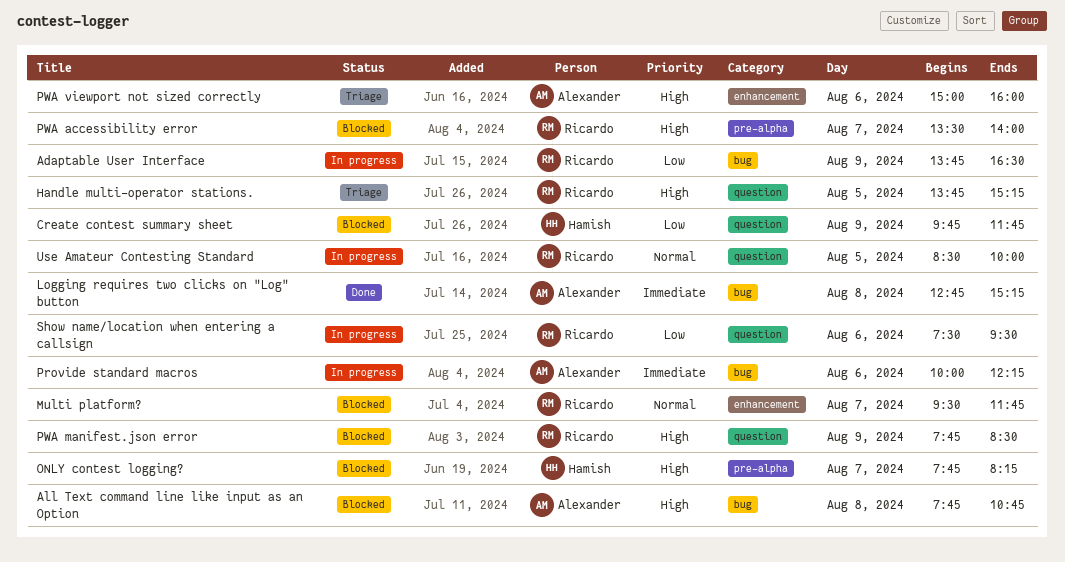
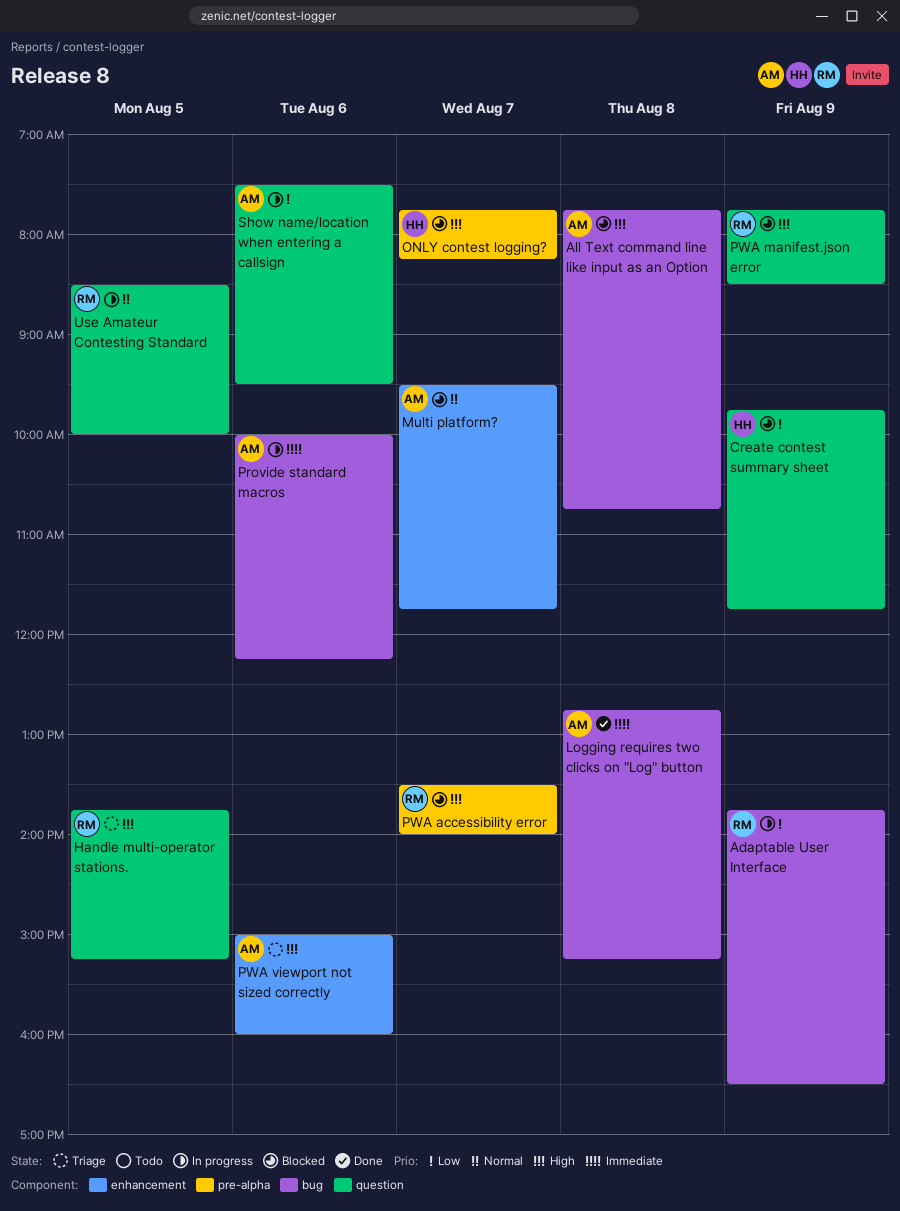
Multi platform?, owner: Ricardo -> Alexander
Show name/location when entering a callsign, owner: Ricardo -> Alexander

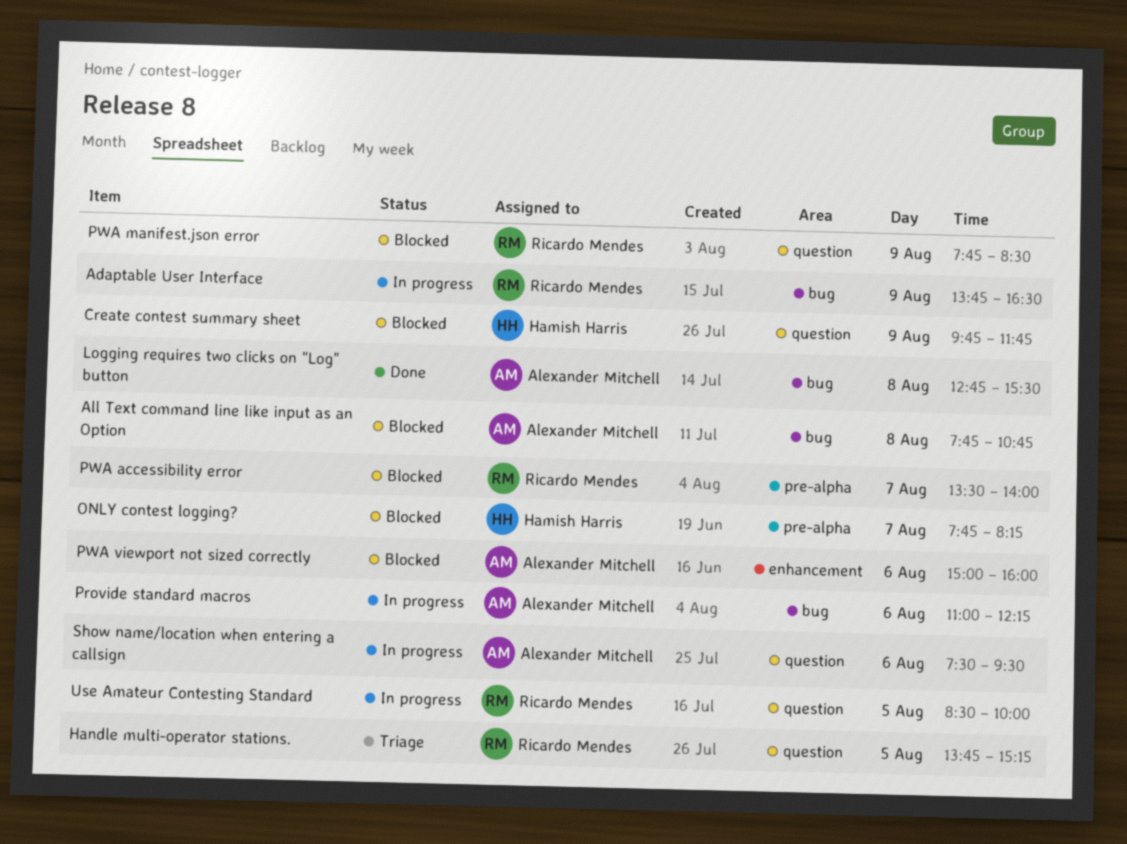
Logging requires two clicks on "Log" button, ends: 15:15 -> 15:30
Multi platform?: present -> none
Provide standard macros, begins: 10:00 -> 11:00
PWA viewport not sized correctly, status: Triage -> Blocked

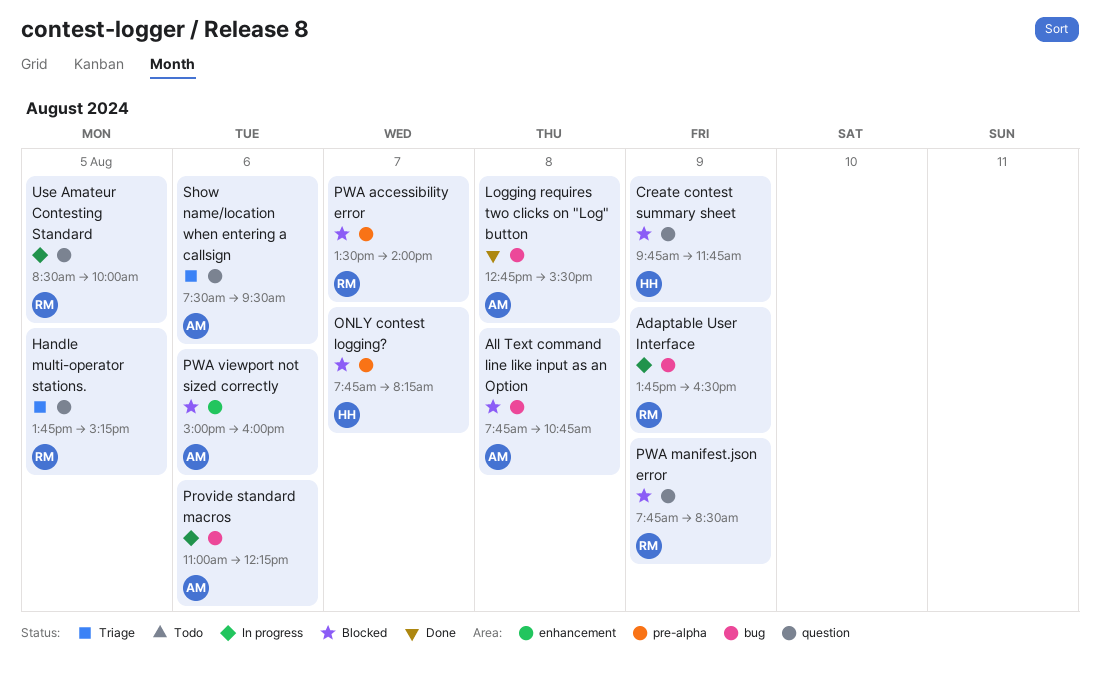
Show name/location when entering a callsign, status: In progress -> Triage

